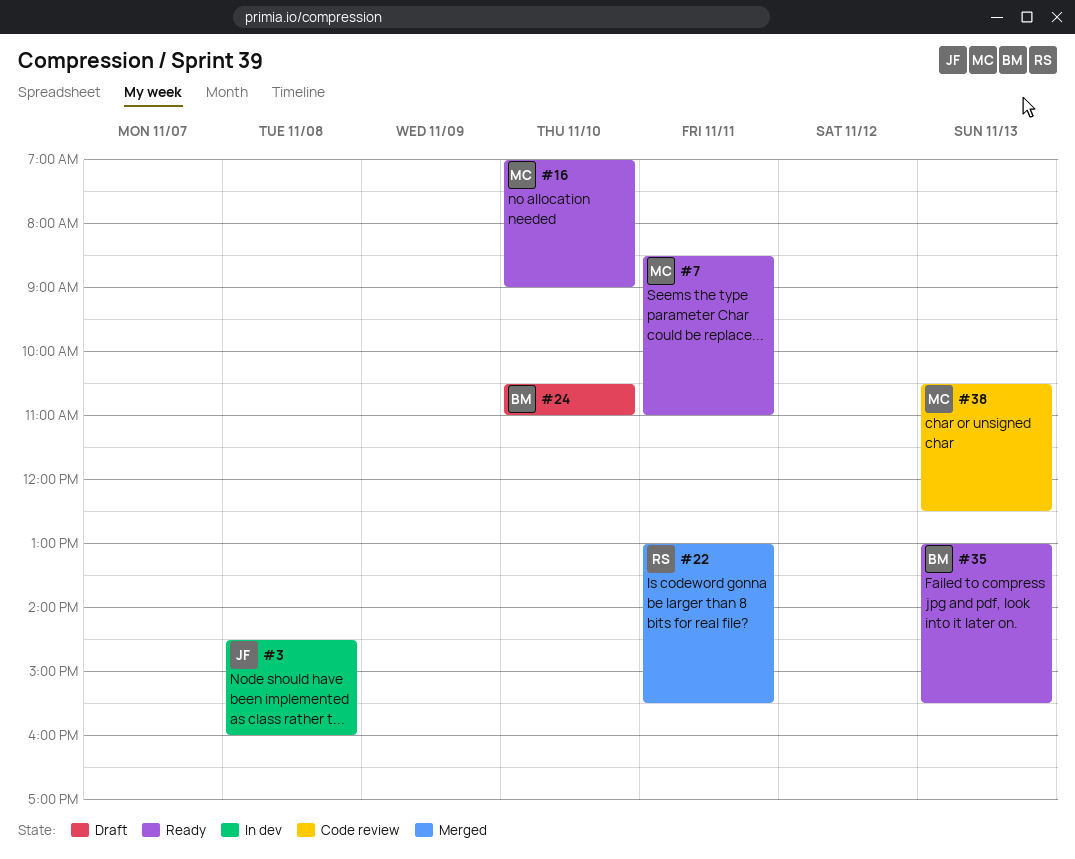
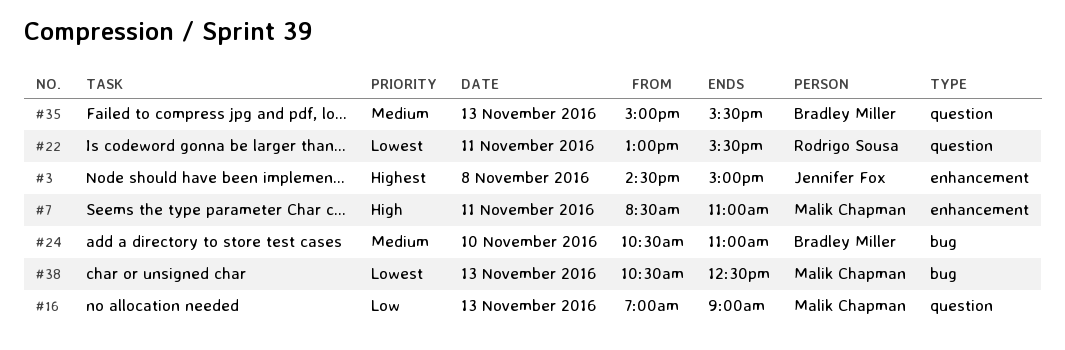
#3, ends: 16:00 -> 15:00
#16, day: Nov 10 -> Nov 13
#35, begins: 13:00 -> 15:00

